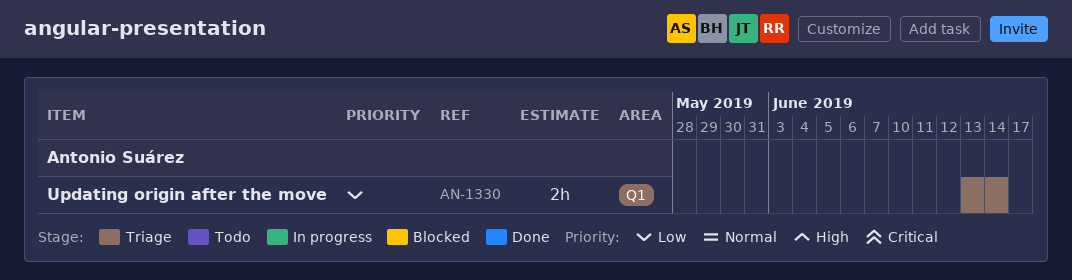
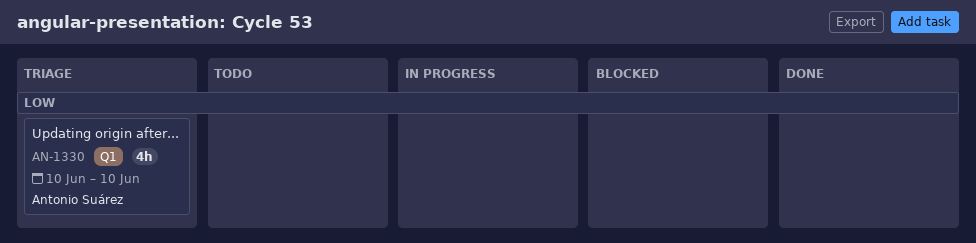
AN-1330, estimate: 2h -> 4h
AN-1330, start: Jun 13 -> Jun 10
AN-1330, due: Jun 14 -> Jun 10

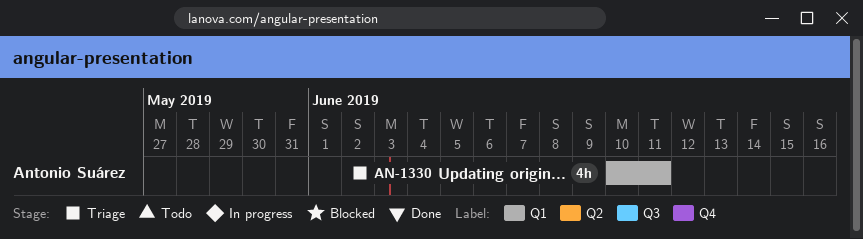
AN-1330, due: Jun 10 -> Jun 11

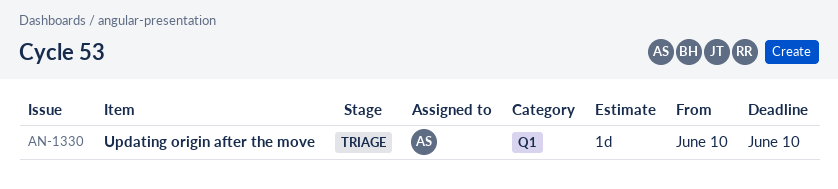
AN-1330, estimate: 4h -> 1d
AN-1330, due: Jun 11 -> Jun 10

